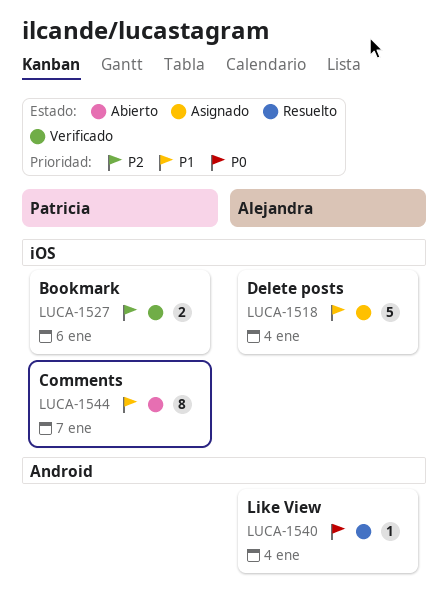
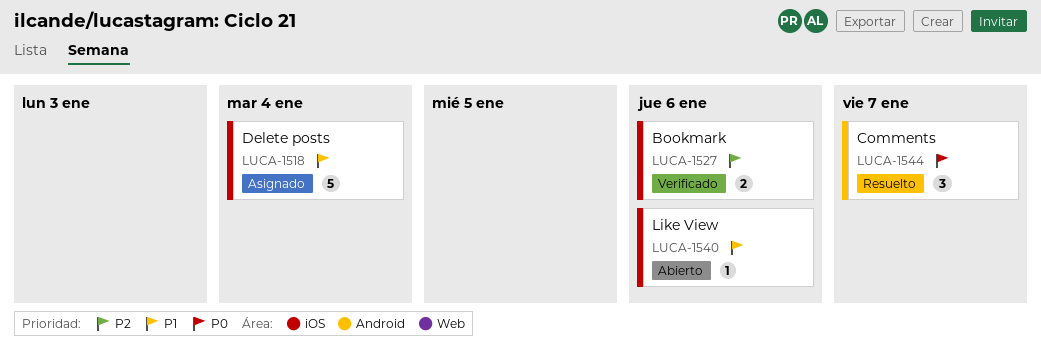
LUCA-1540, status: Resuelto -> Abierto
LUCA-1540, priority: P0 -> P1
LUCA-1540, label: Android -> iOS
LUCA-1540, due: Jan 4 -> Jan 6
LUCA-1544, status: Abierto -> Resuelto
LUCA-1544, priority: P1 -> P0
LUCA-1544, label: iOS -> Android
LUCA-1544, estimate: 8 -> 3

